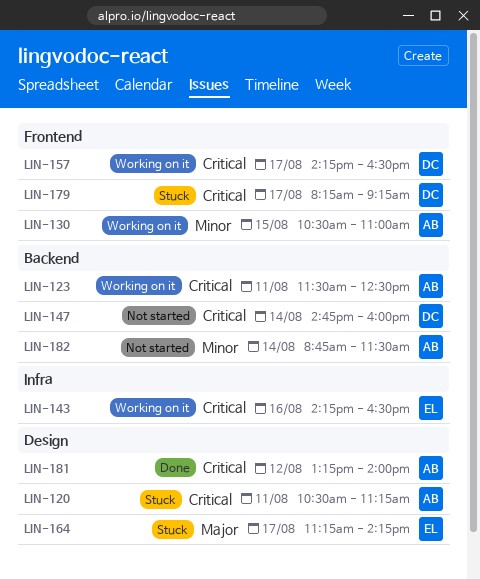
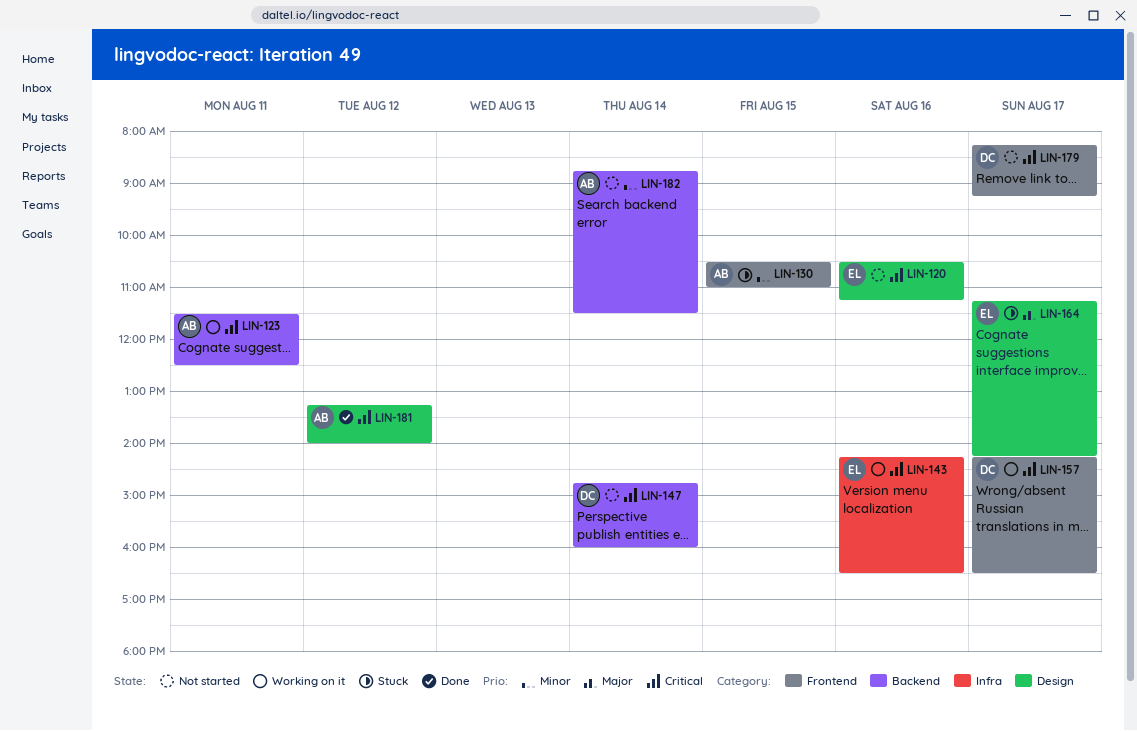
LIN-120, status: Stuck -> Not started
LIN-120, owner: AB -> EL
LIN-120, day: Aug 11 -> Aug 16
LIN-130, status: Working on it -> Stuck
LIN-179, status: Stuck -> Not started

